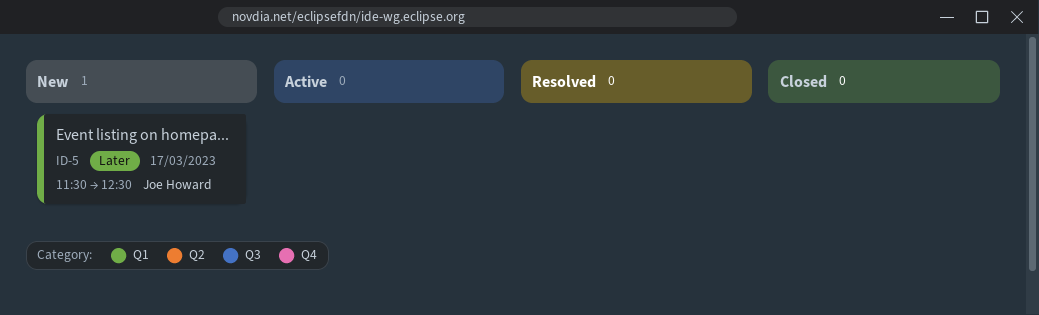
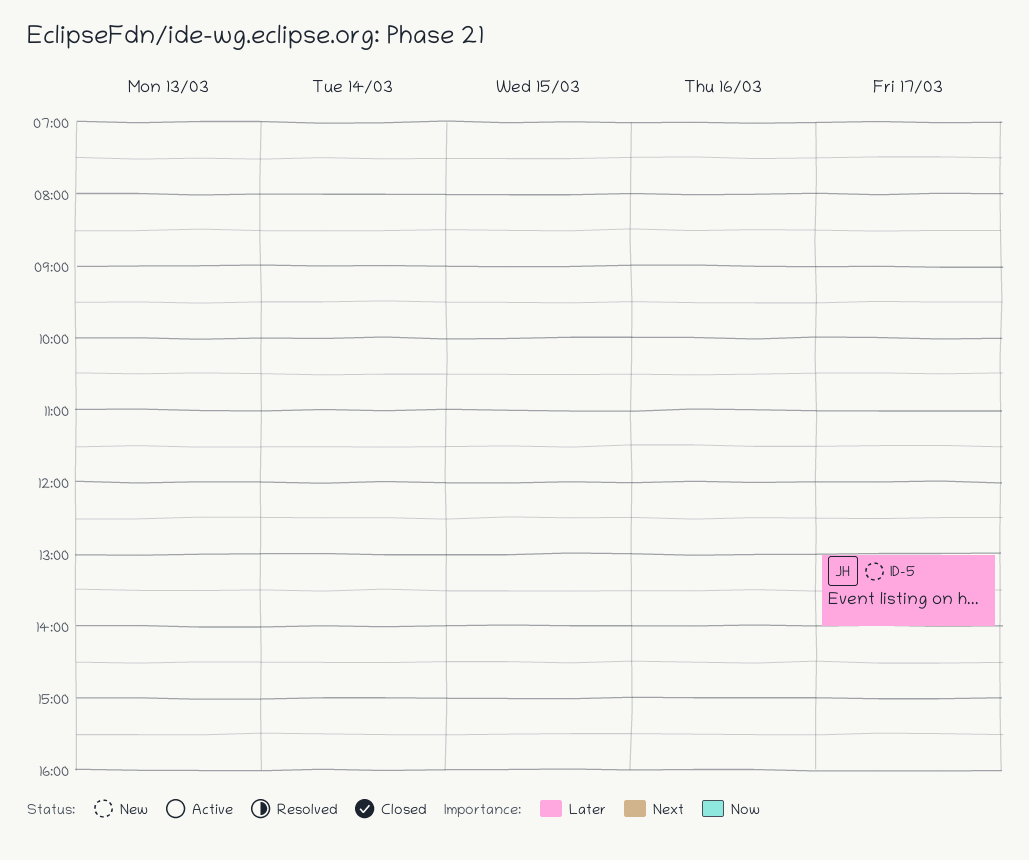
ID-5, begins: 11:30 -> 13:00
ID-5, ends: 12:30 -> 14:00

